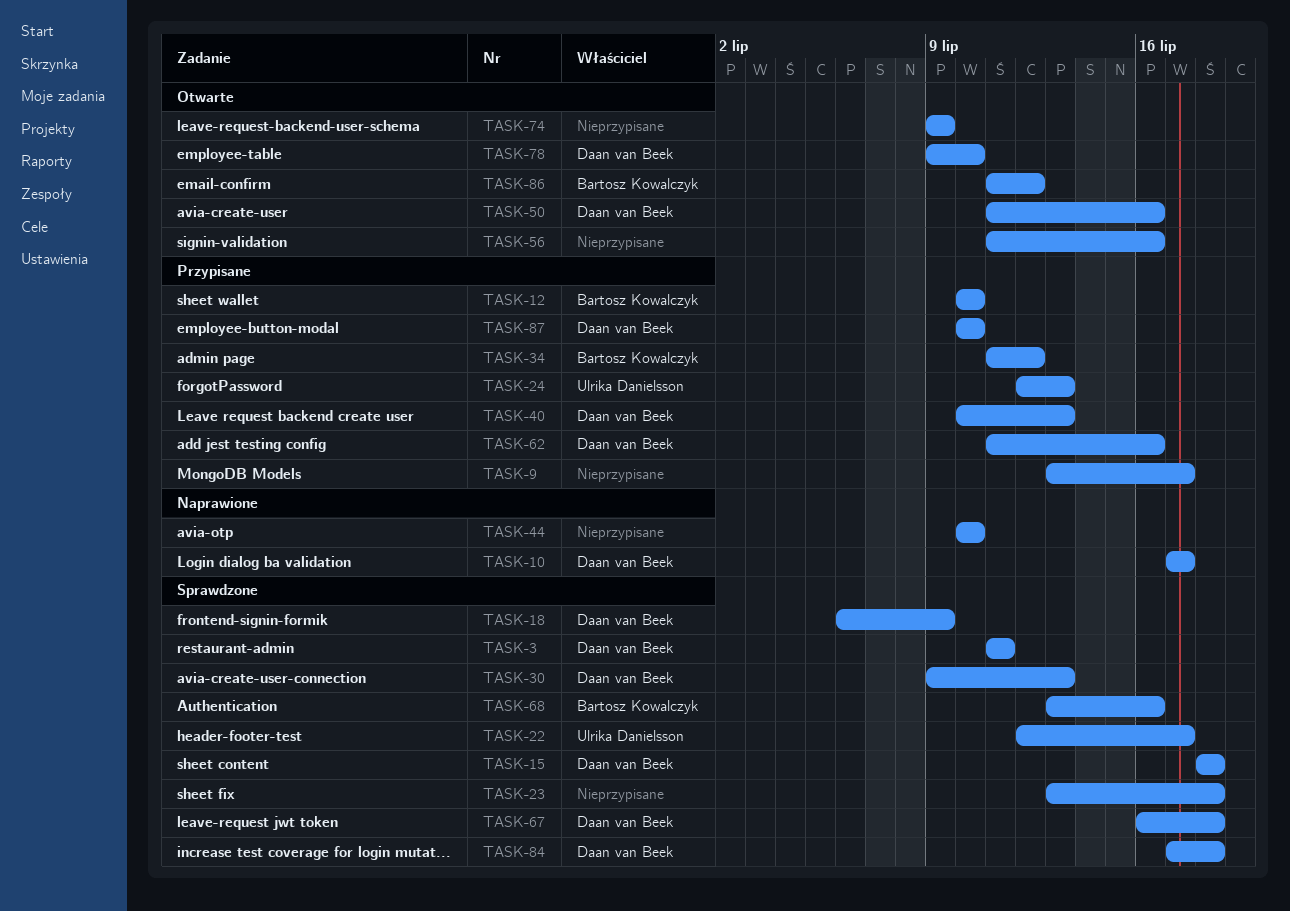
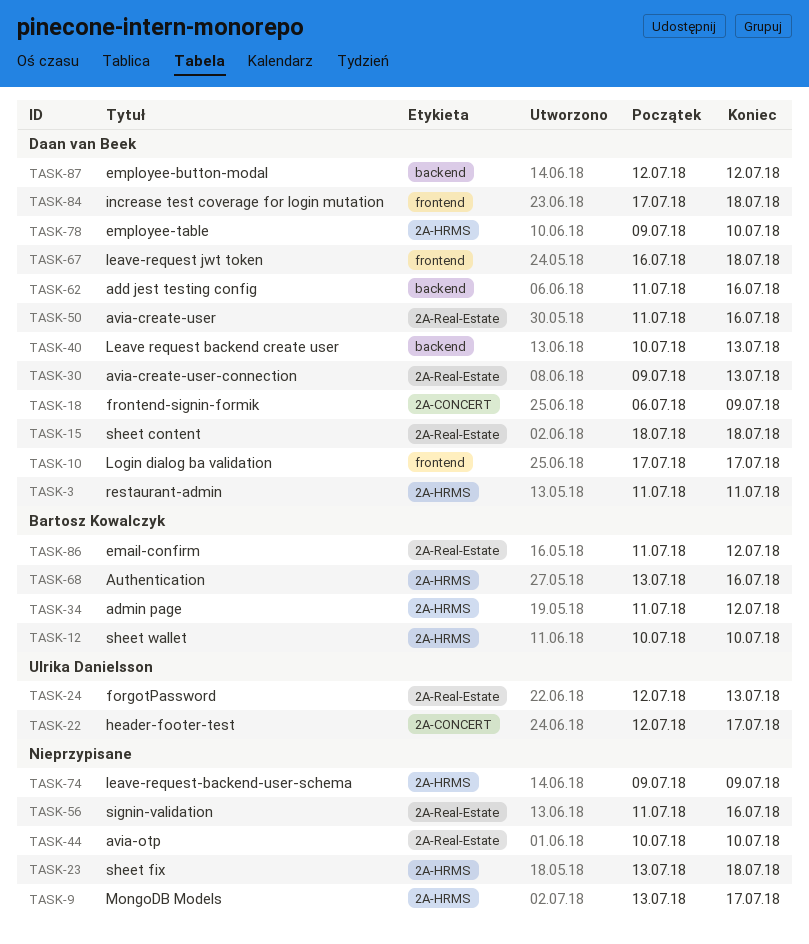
TASK-87, start: Jul 10 -> Jul 12
TASK-87, due: Jul 10 -> Jul 12

